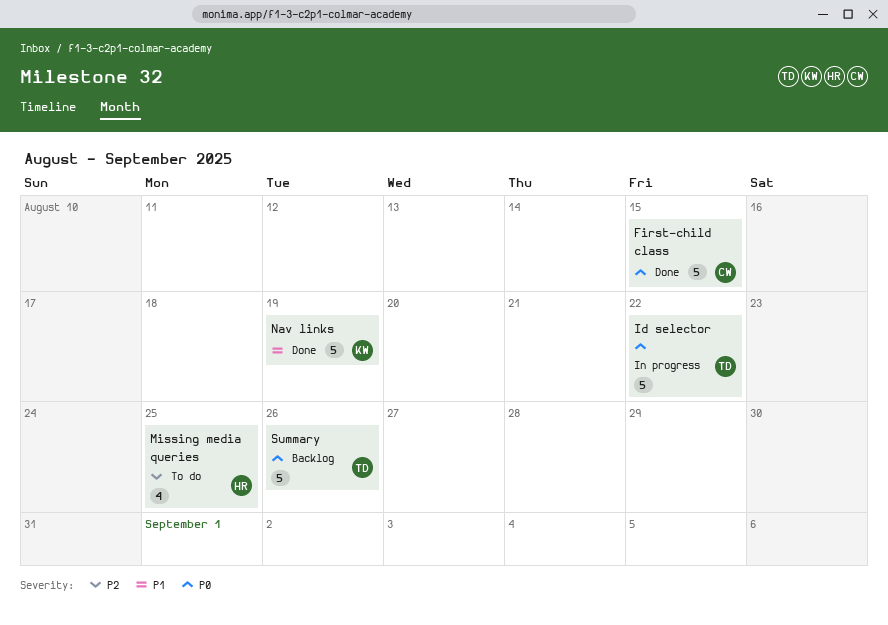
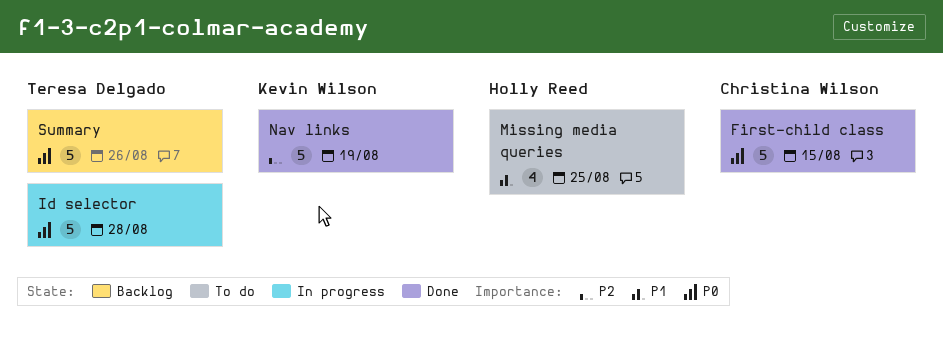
Id selector, due: Aug 22 -> Aug 28
Missing media queries, priority: P2 -> P1
Nav links, priority: P1 -> P2

